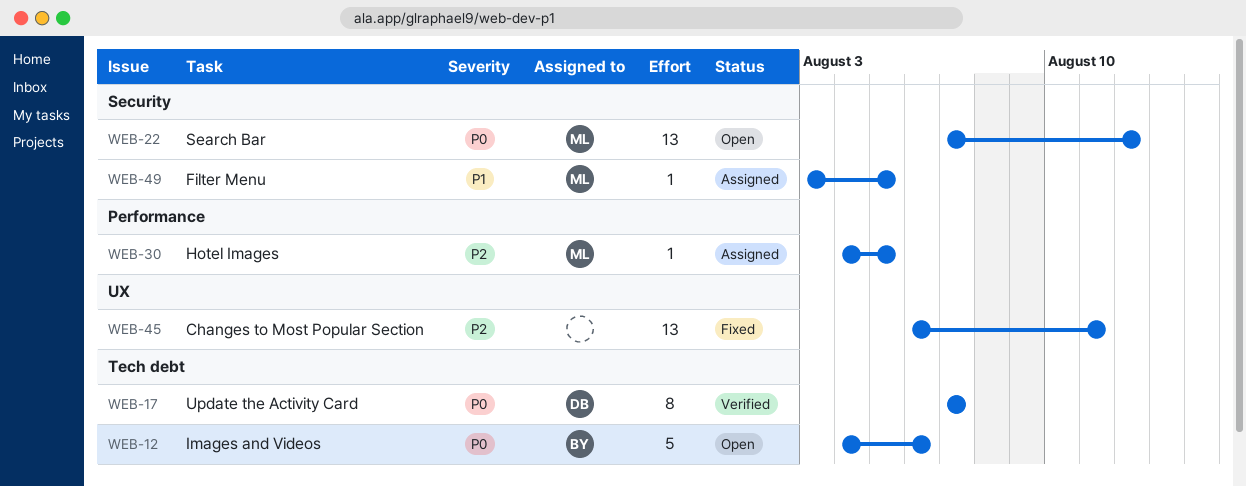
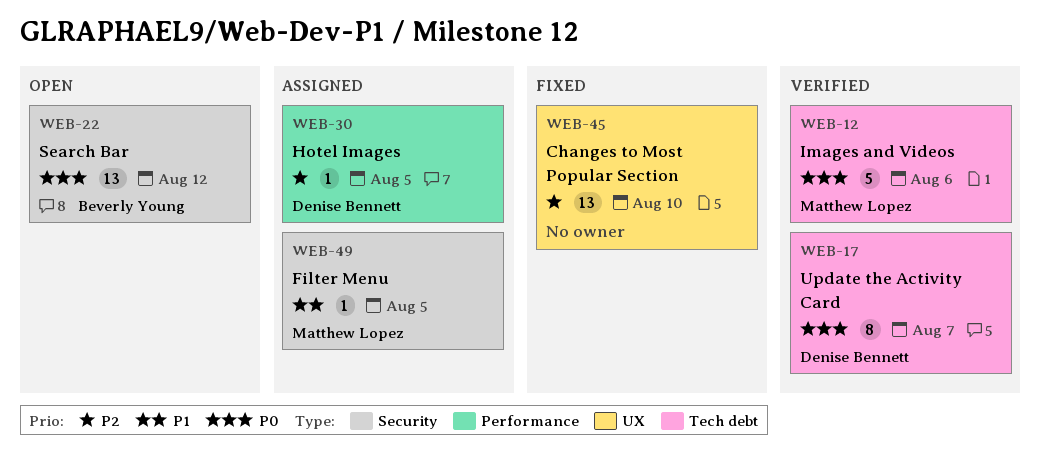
WEB-12, status: Open -> Verified
WEB-12, owner: Beverly Young -> Matthew Lopez
WEB-22, owner: Matthew Lopez -> Beverly Young
WEB-30, owner: Matthew Lopez -> Denise Bennett
WEB-45, due: Aug 11 -> Aug 10

